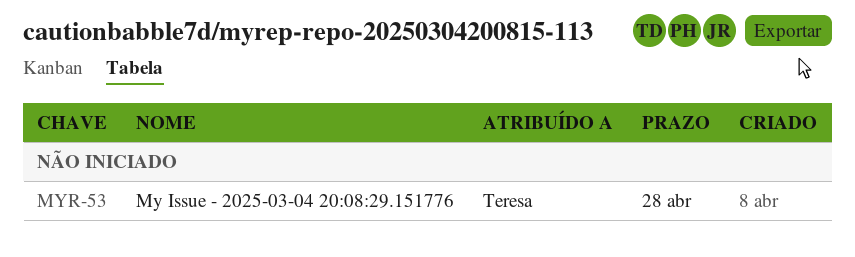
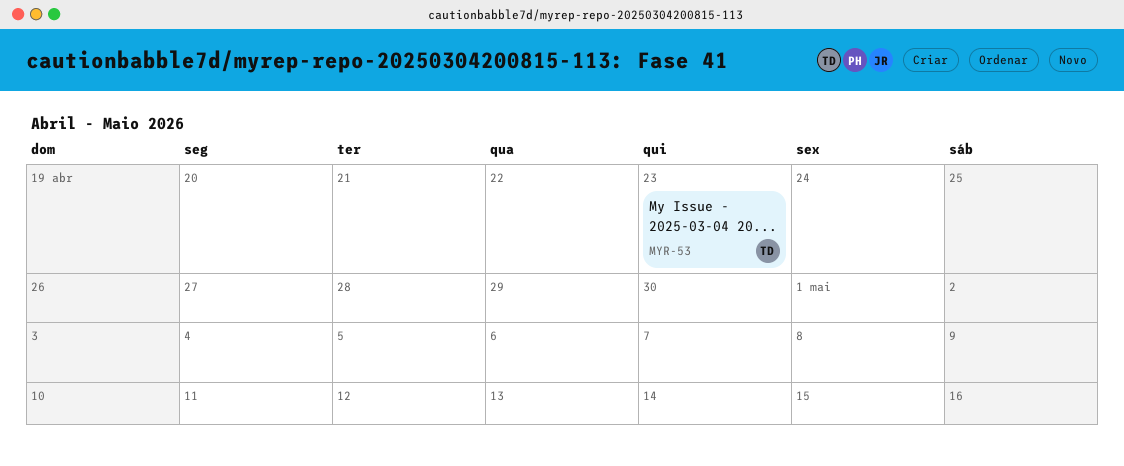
MYR-53, due: Apr 28 -> Apr 23

